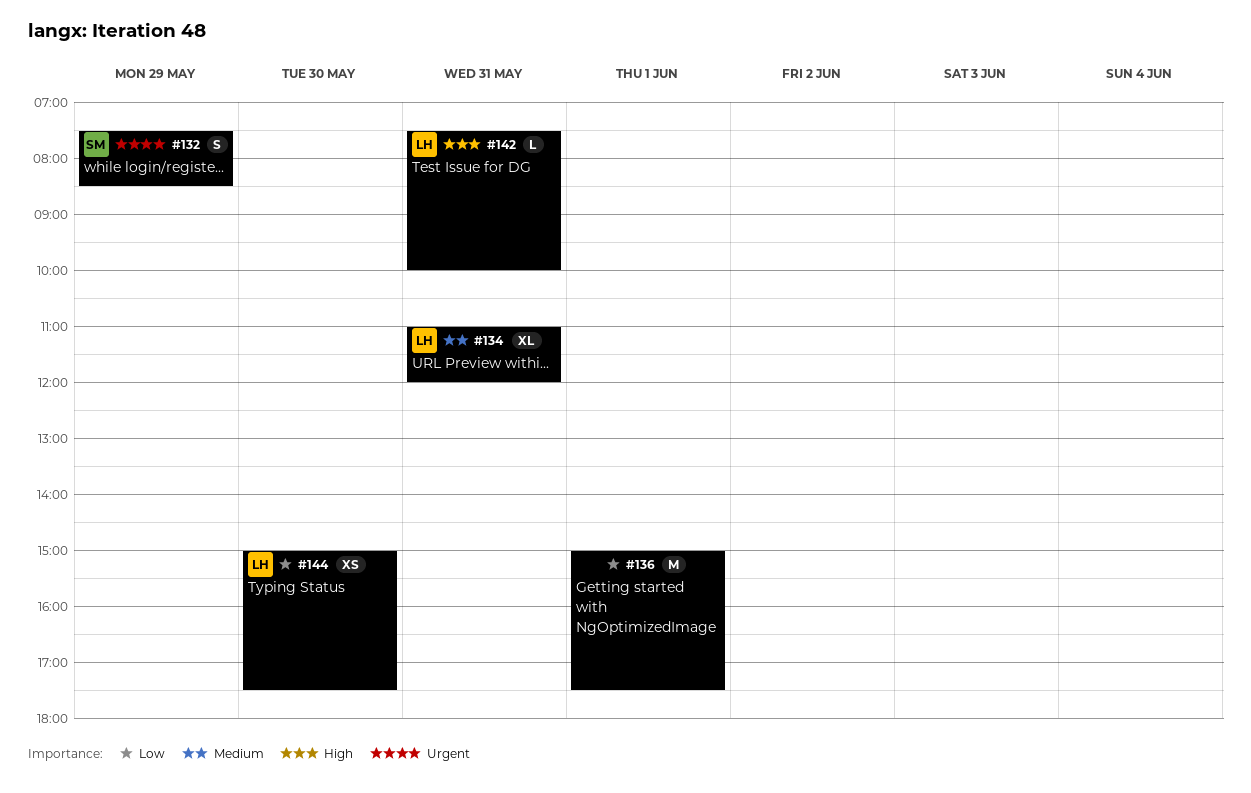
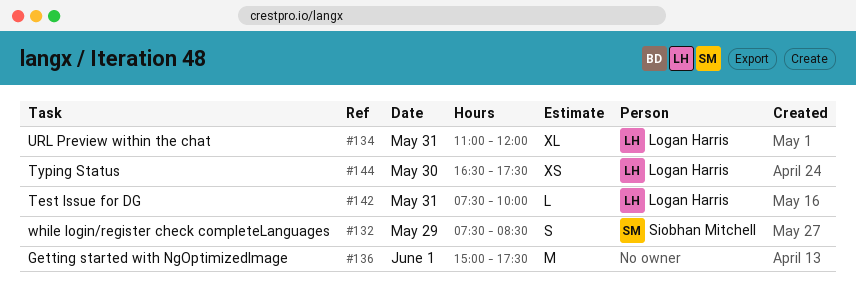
#144, begins: 15:00 -> 16:30

